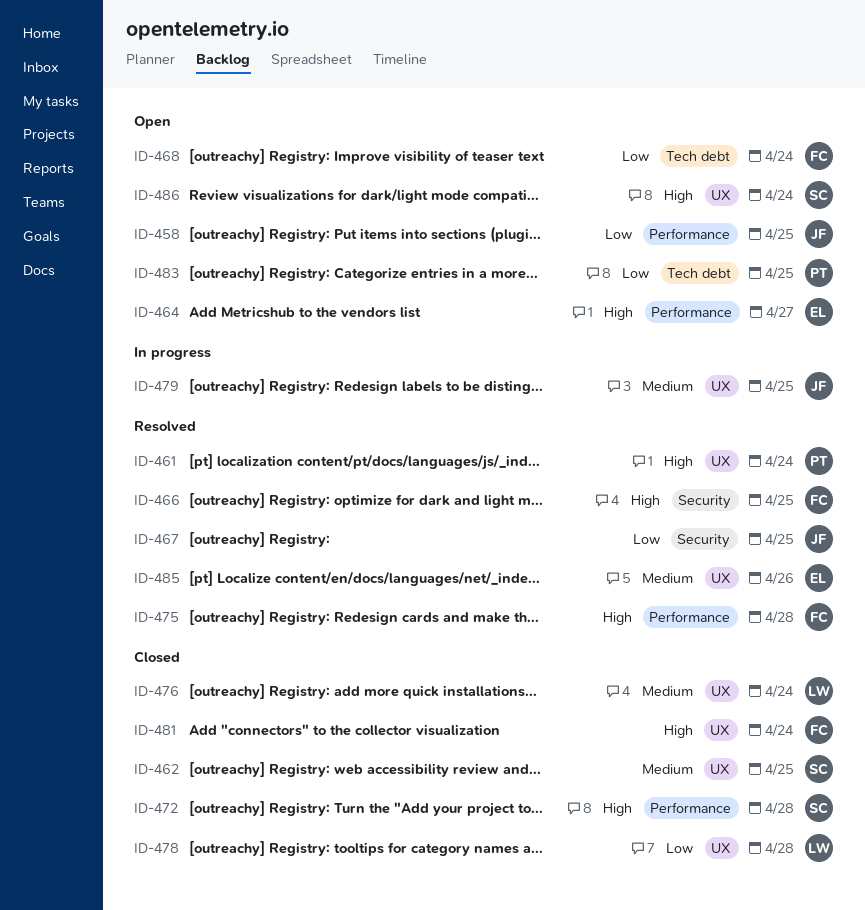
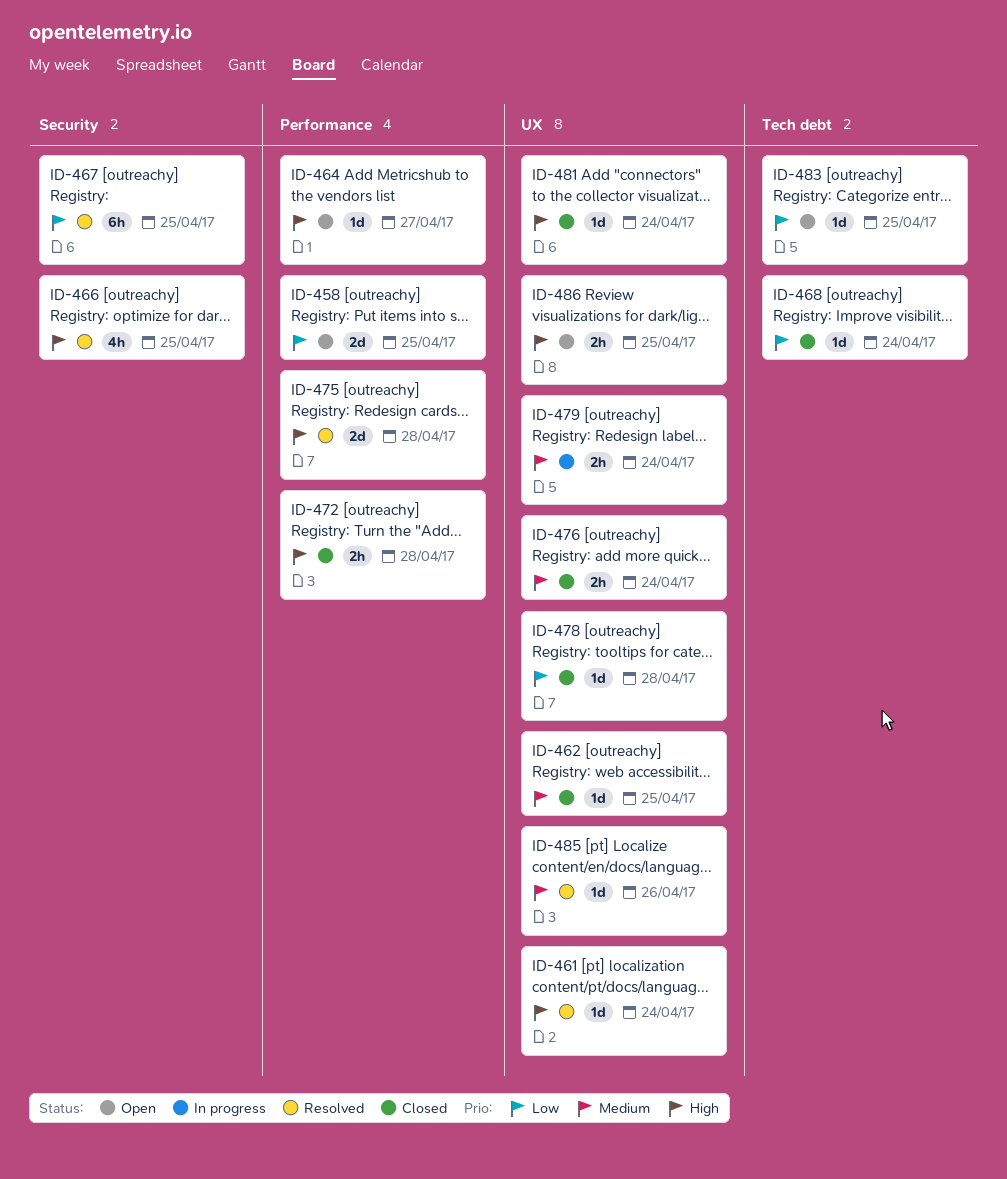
ID-468, status: Open -> Closed
ID-479, due: Apr 25 -> Apr 24
ID-486, due: Apr 24 -> Apr 25

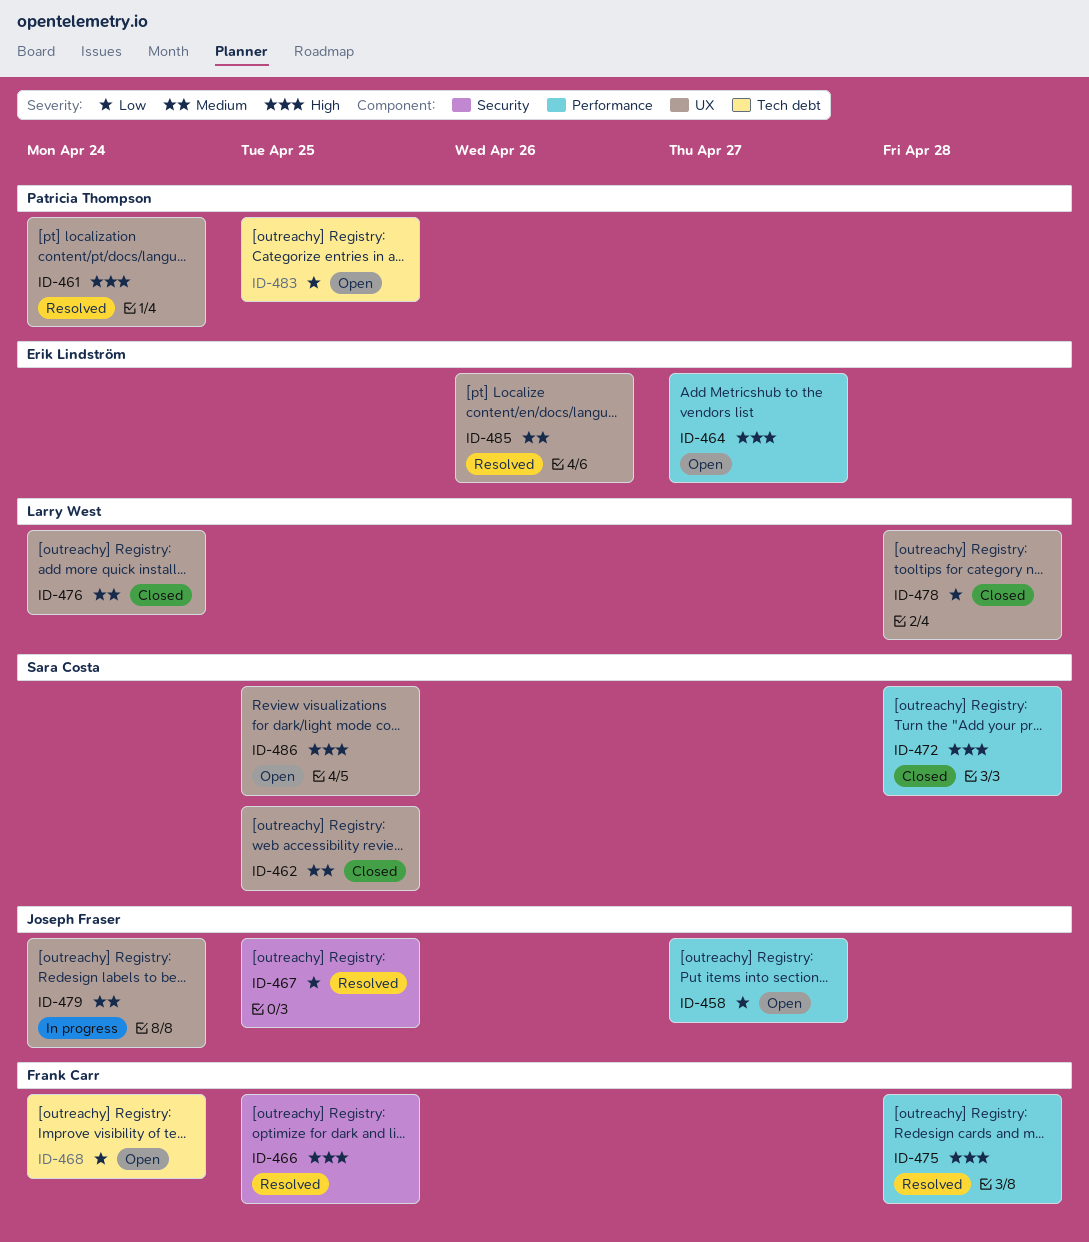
ID-458, due: Apr 25 -> Apr 27
ID-468, status: Closed -> Open
ID-481: present -> none

